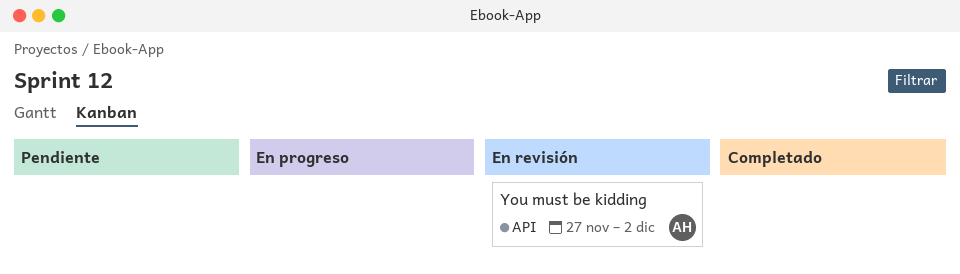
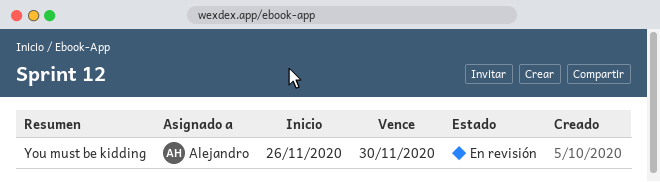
You must be kidding, start: Nov 27 -> Nov 26
You must be kidding, due: Dec 2 -> Nov 30

